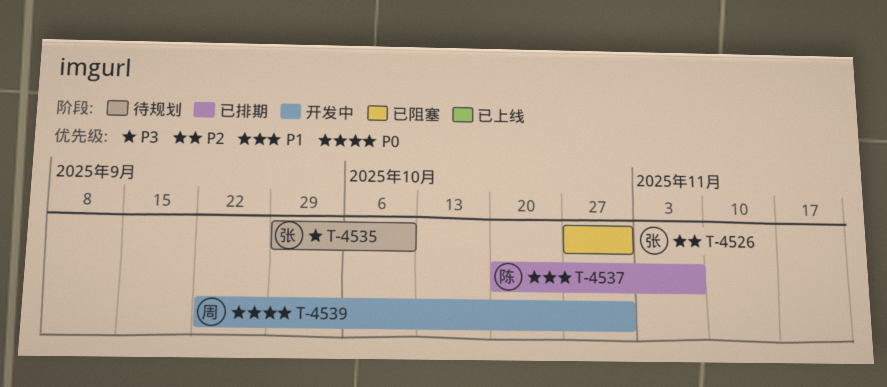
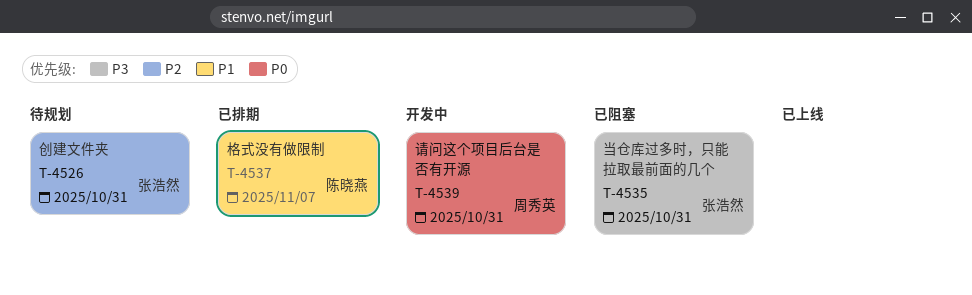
T-4526, status: 已阻塞 -> 待规划
T-4535, status: 待规划 -> 已阻塞
T-4535, due: Oct 10 -> Oct 31

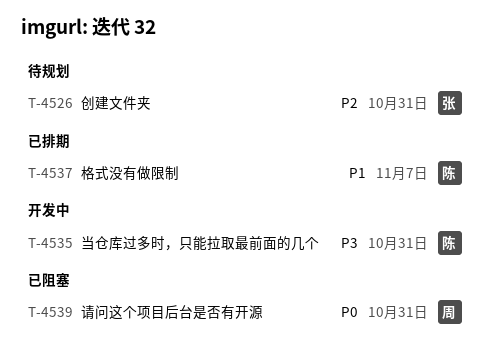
T-4535, status: 已阻塞 -> 开发中
T-4535, owner: 张浩然 -> 陈晓燕
T-4539, status: 开发中 -> 已阻塞

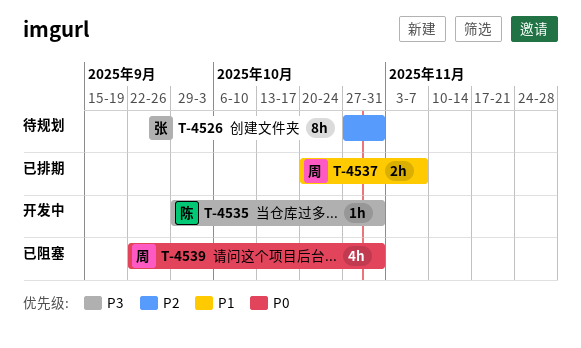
T-4537, owner: 陈 -> 周

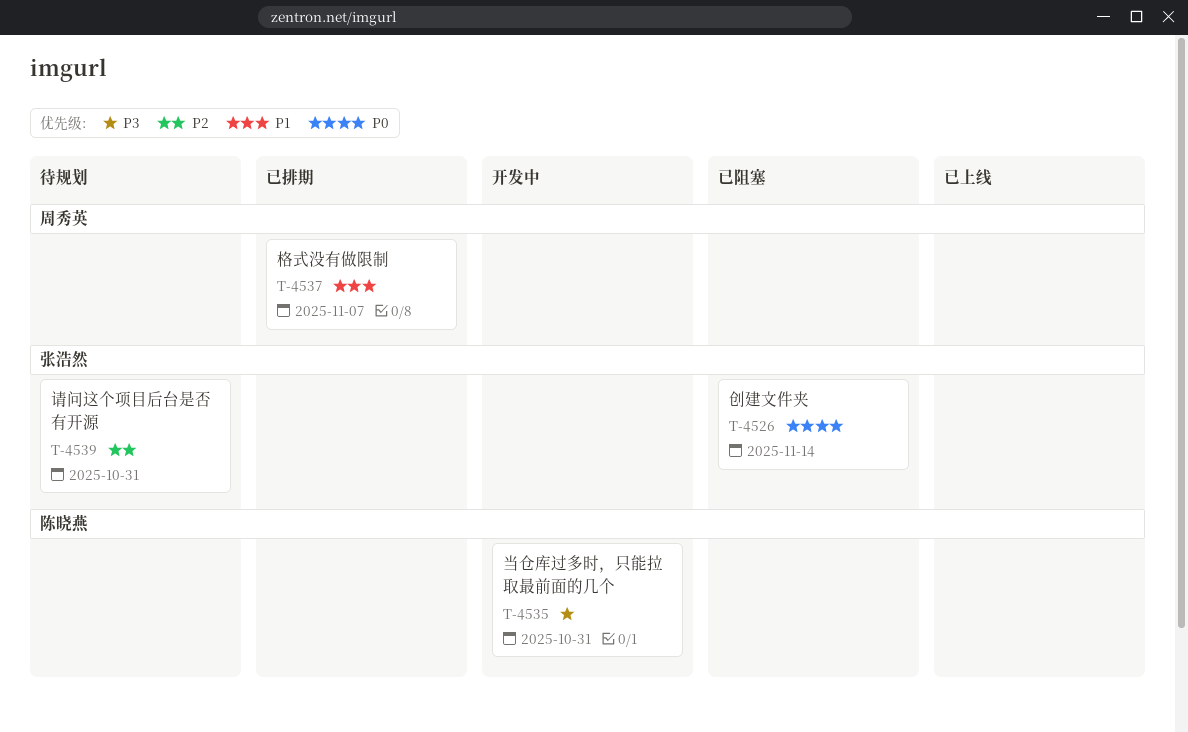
T-4526, status: 待规划 -> 已阻塞
T-4526, priority: P2 -> P0
T-4526, due: Oct 31 -> Nov 14
T-4539, status: 已阻塞 -> 待规划
T-4539, owner: 周秀英 -> 张浩然
T-4539, priority: P0 -> P2

